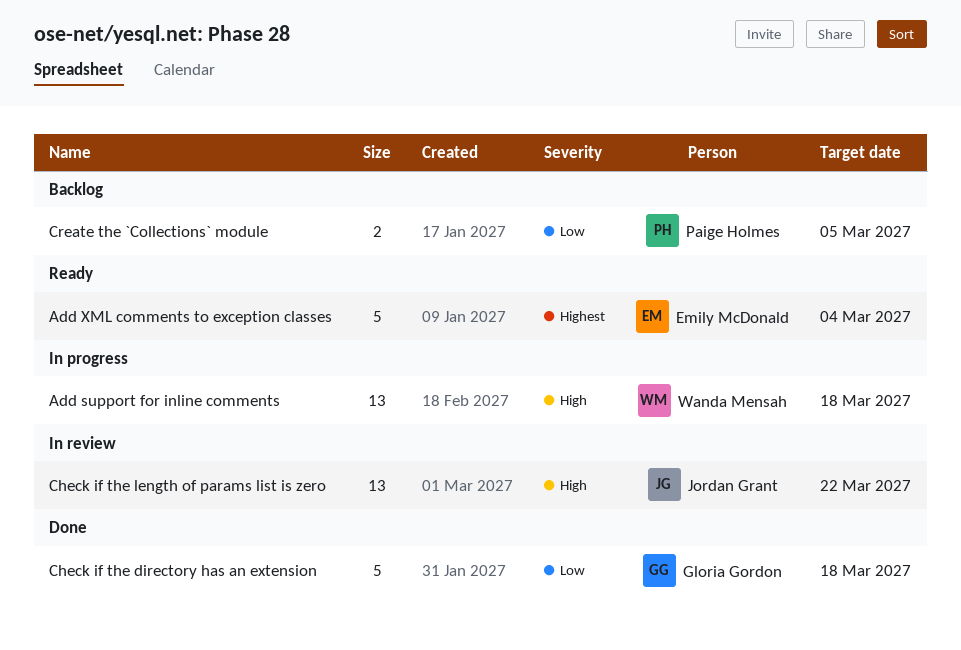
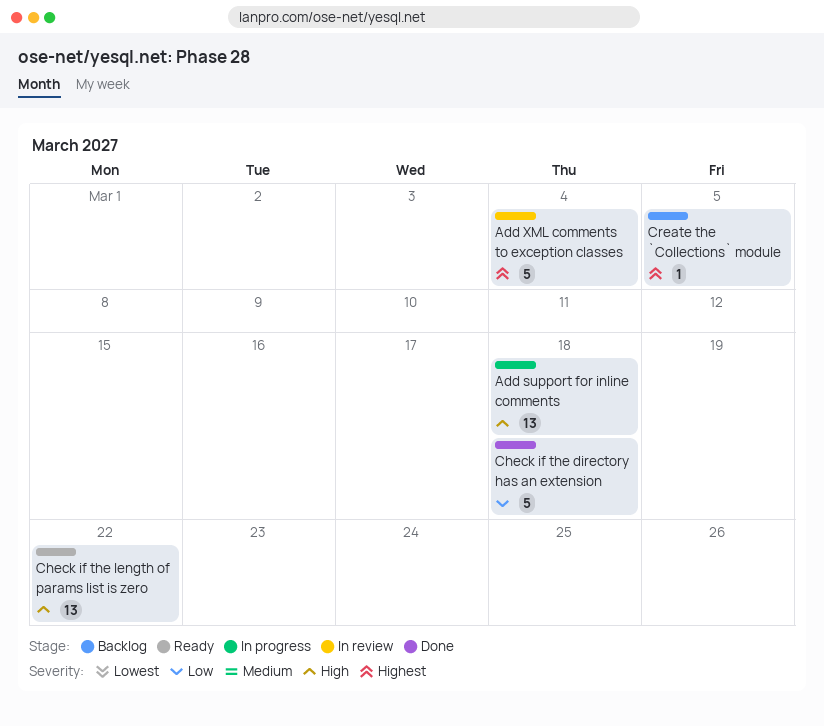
Add XML comments to exception classes, status: Ready -> In review
Check if the length of params list is zero, status: In review -> Ready
Create the `Collections` module, priority: Low -> Highest
Create the `Collections` module, estimate: 2 -> 1

